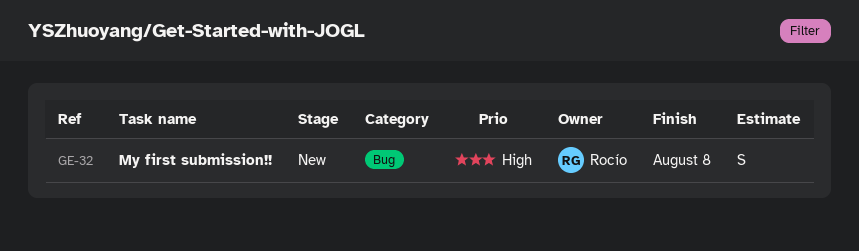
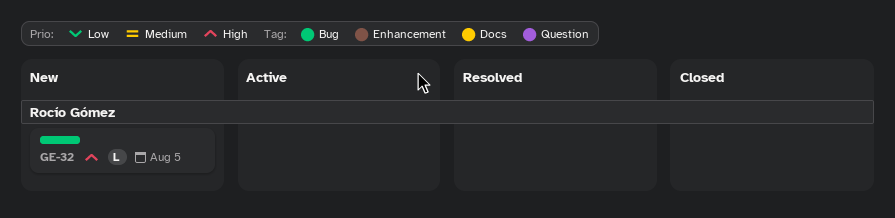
GE-32, estimate: S -> L
GE-32, due: Aug 8 -> Aug 5

